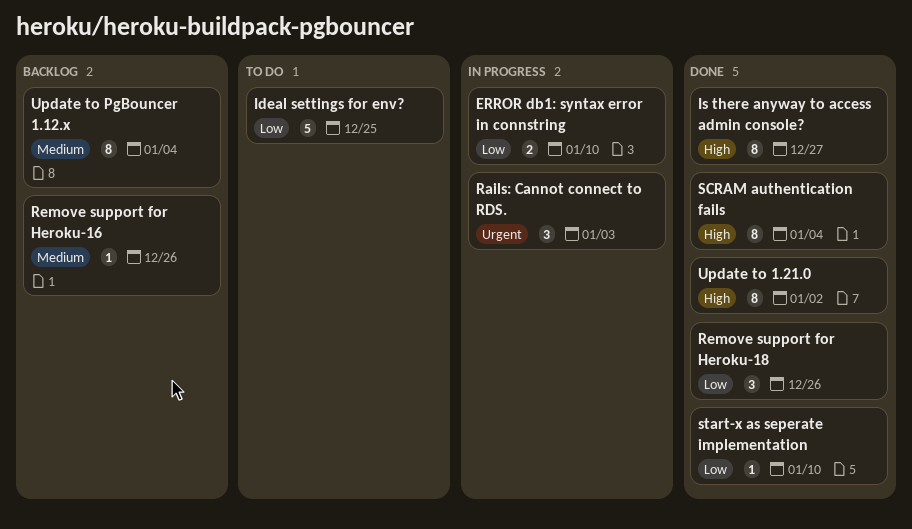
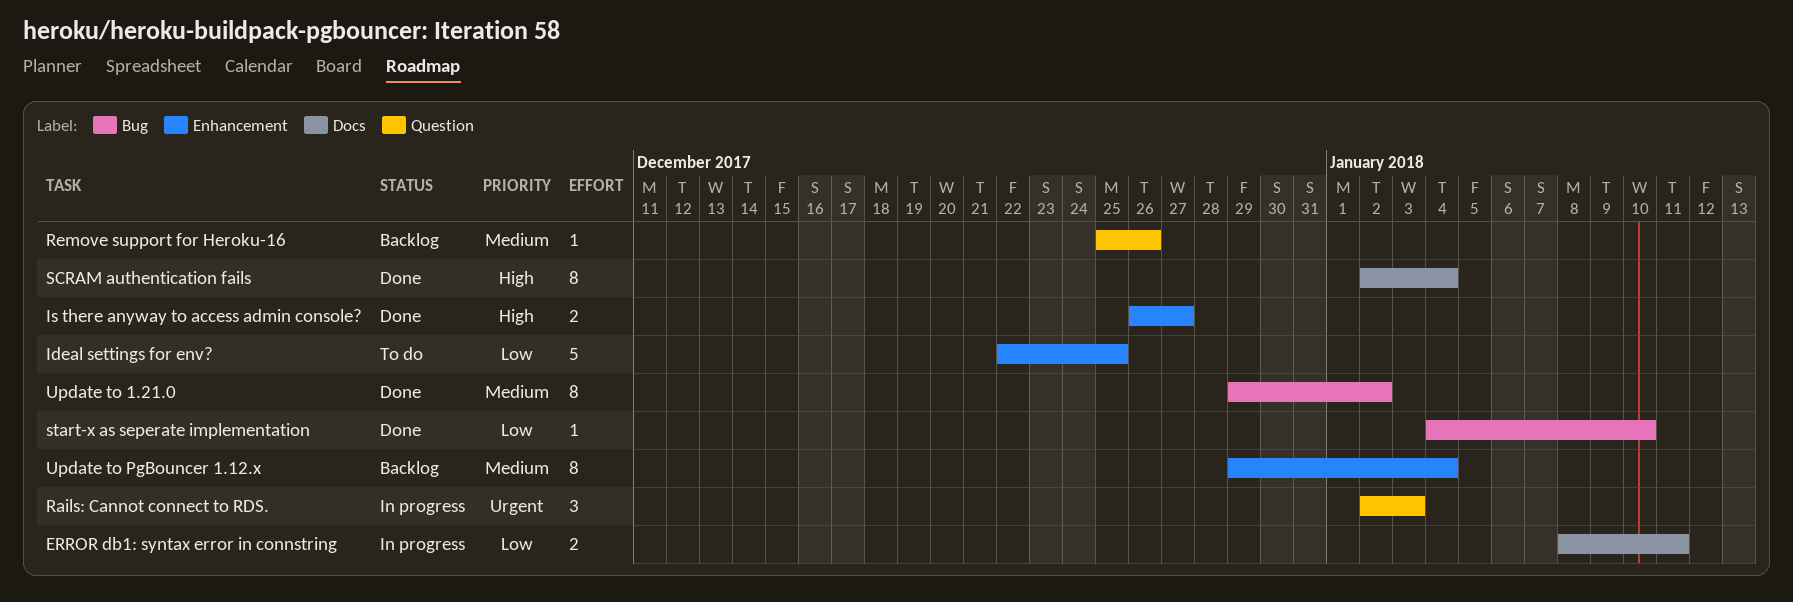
ERROR db1: syntax error in connstring, due: Jan 10 -> Jan 11
Is there anyway to access admin console?, estimate: 8 -> 2
Remove support for Heroku-18: present -> none
Update to 1.21.0, priority: High -> Medium

